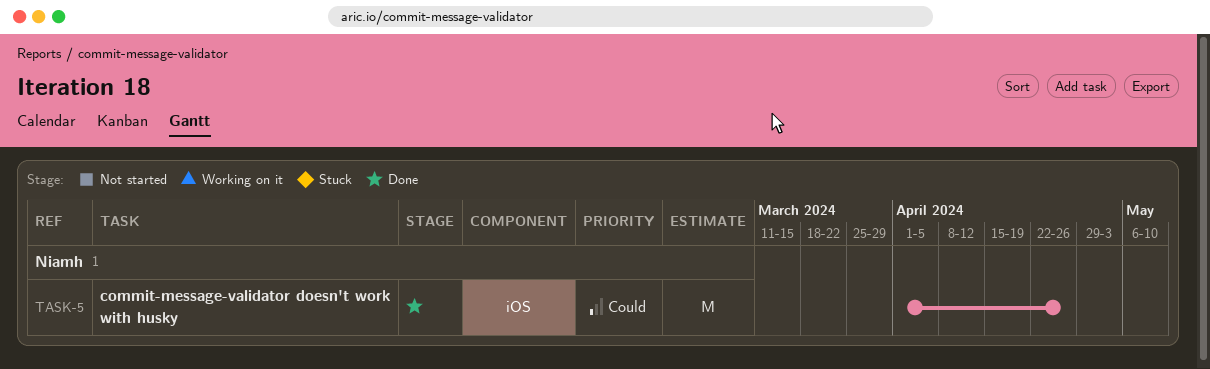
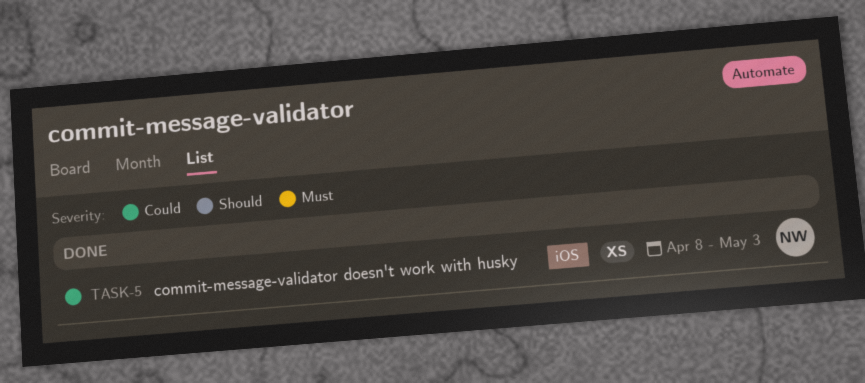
TASK-5, estimate: M -> XS
TASK-5, start: Apr 1 -> Apr 8
TASK-5, due: Apr 26 -> May 3

